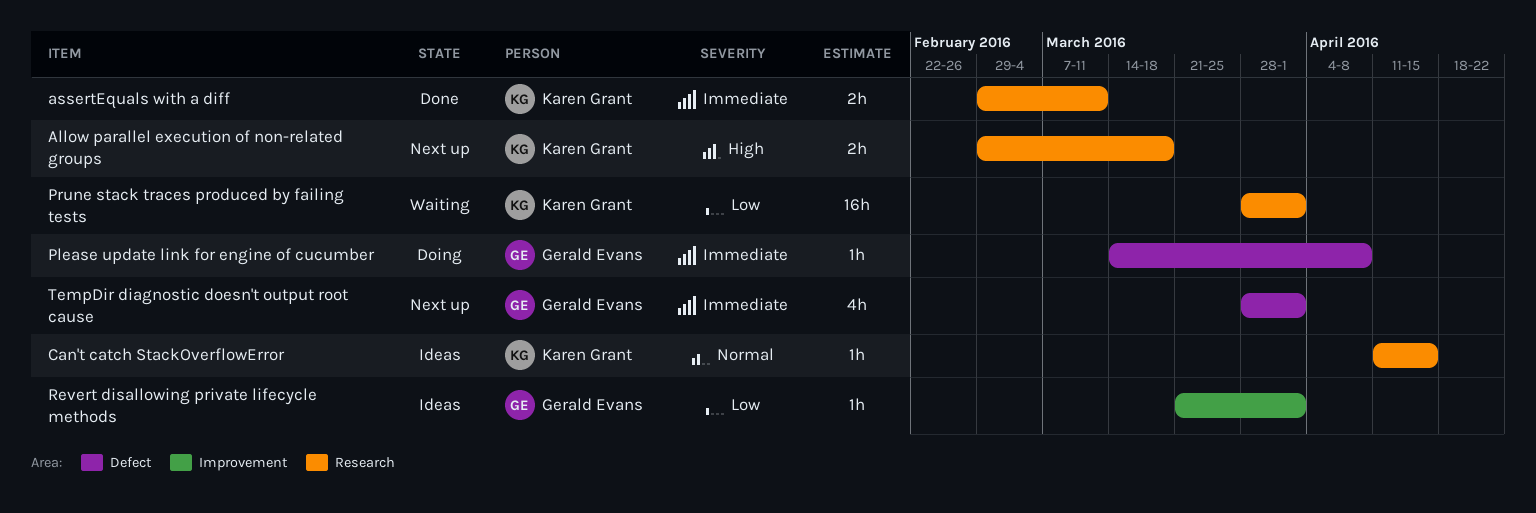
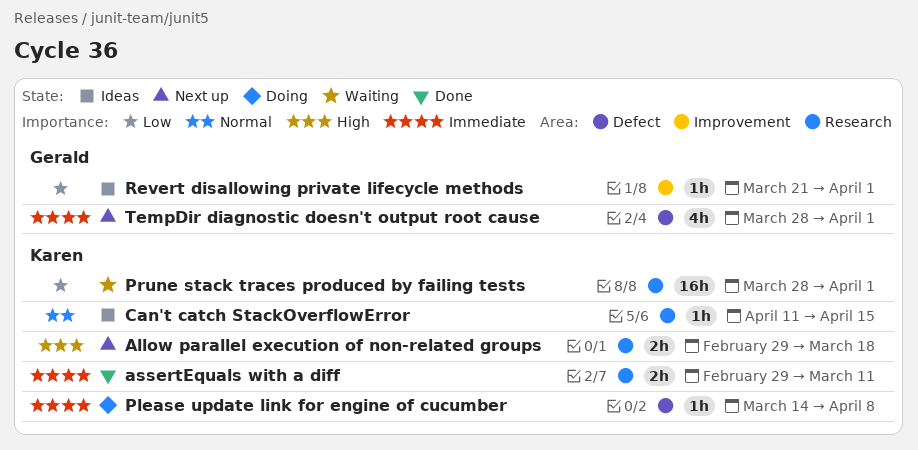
Please update link for engine of cucumber, owner: Gerald Evans -> Karen Grant

